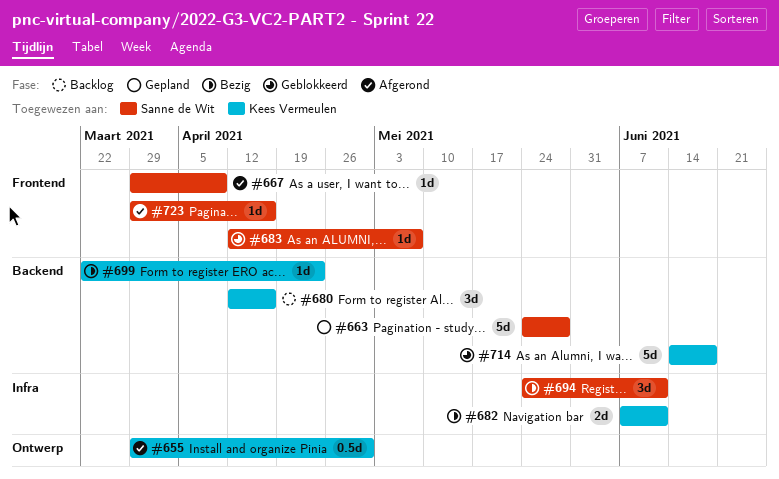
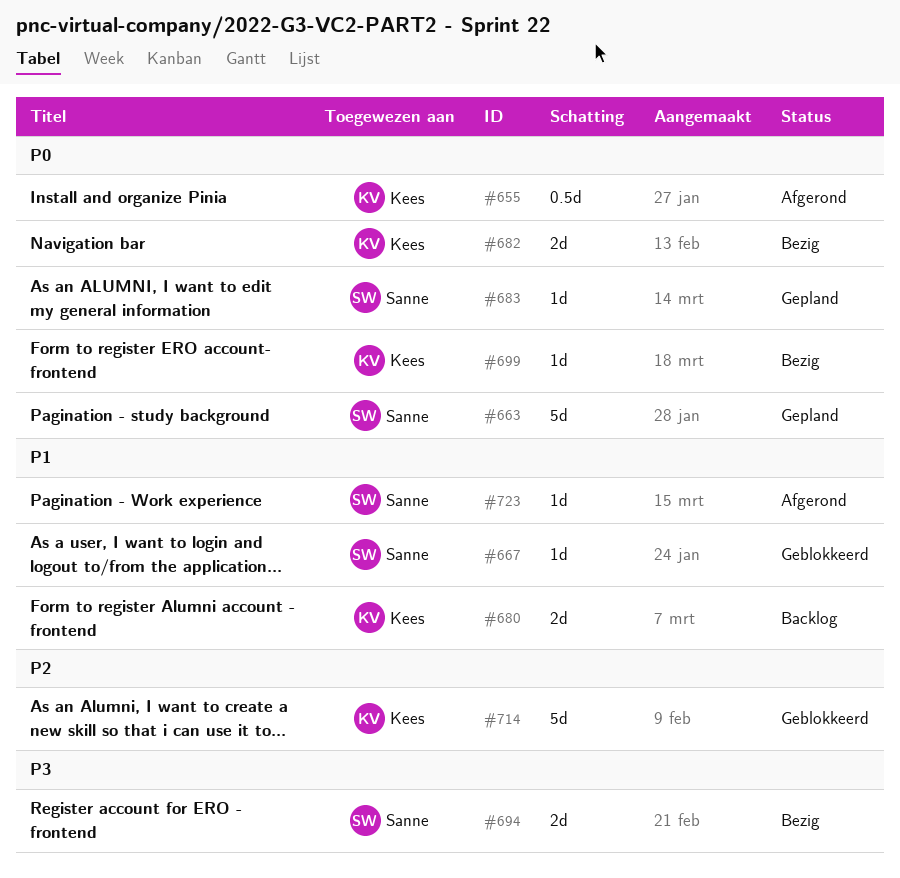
#667, status: Afgerond -> Geblokkeerd
#680, estimate: 3d -> 2d
#683, status: Geblokkeerd -> Gepland
#694, estimate: 3d -> 2d

